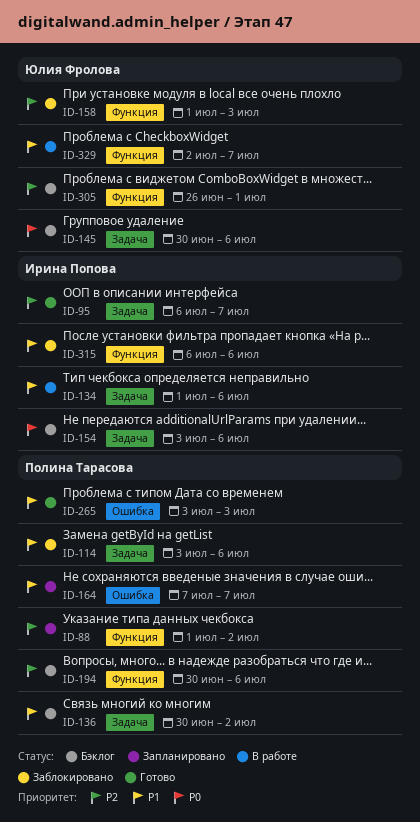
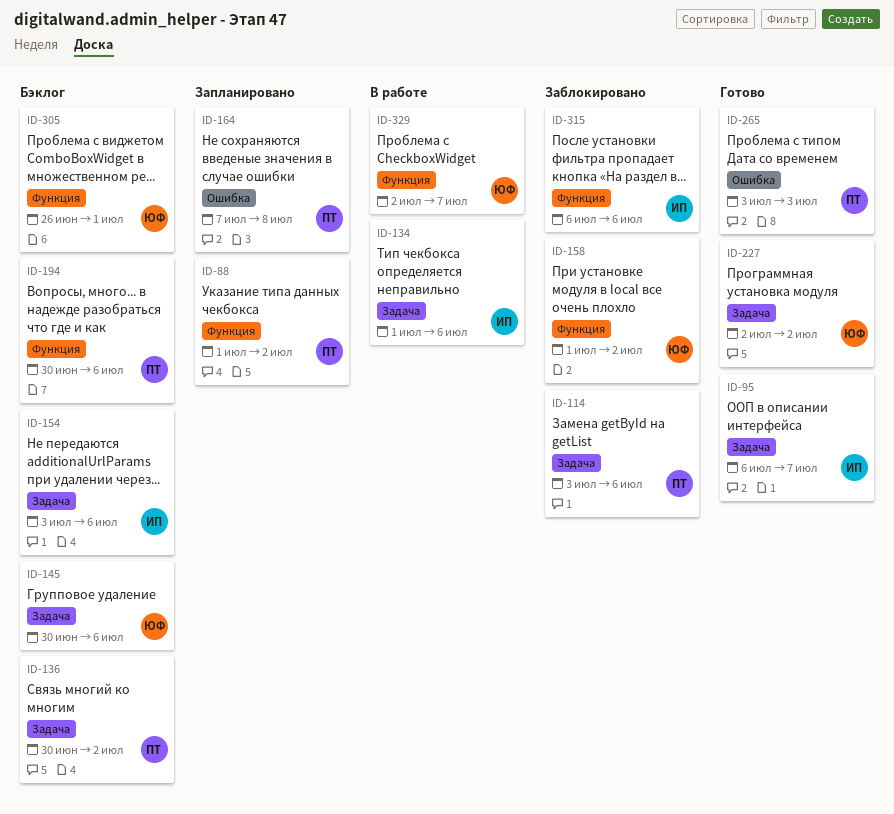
ID-158, due: Jul 3 -> Jul 2
ID-164, due: Jul 7 -> Jul 8
ID-227: none -> present

